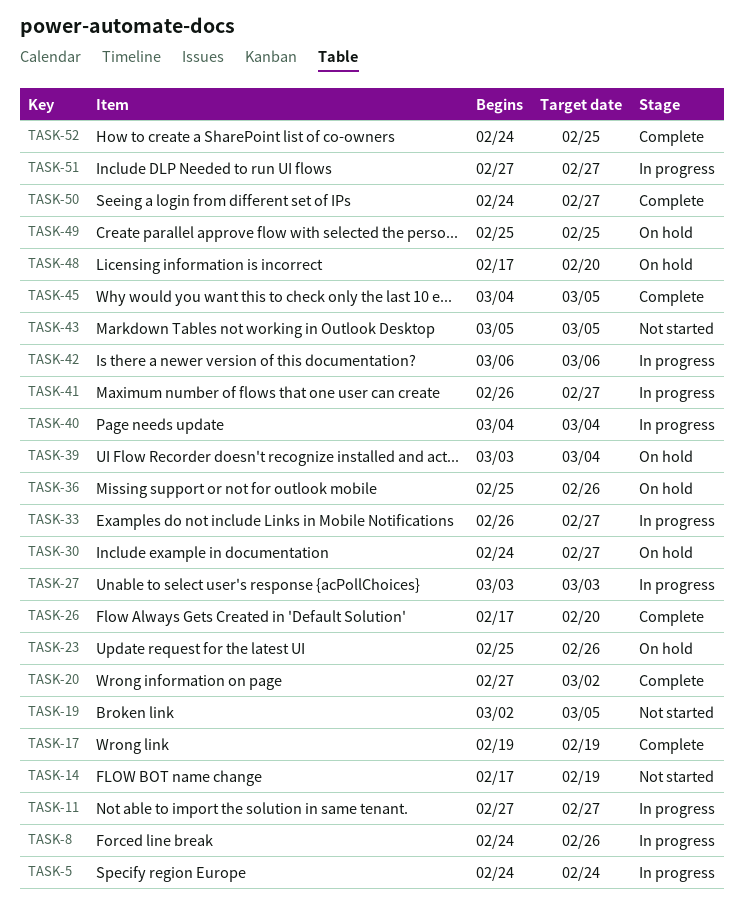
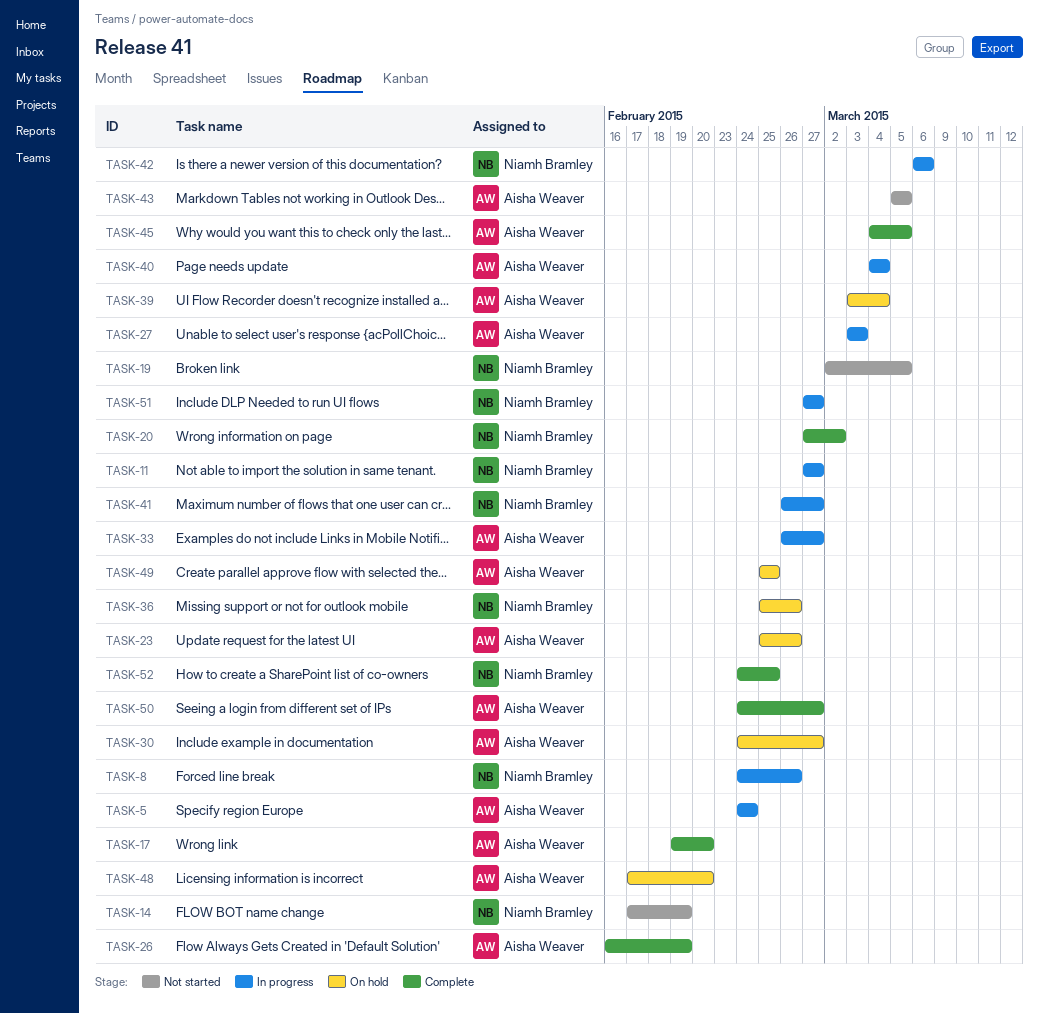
TASK-17, due: Feb 19 -> Feb 20
TASK-26, start: Feb 17 -> Feb 16
TASK-26, due: Feb 20 -> Feb 19

